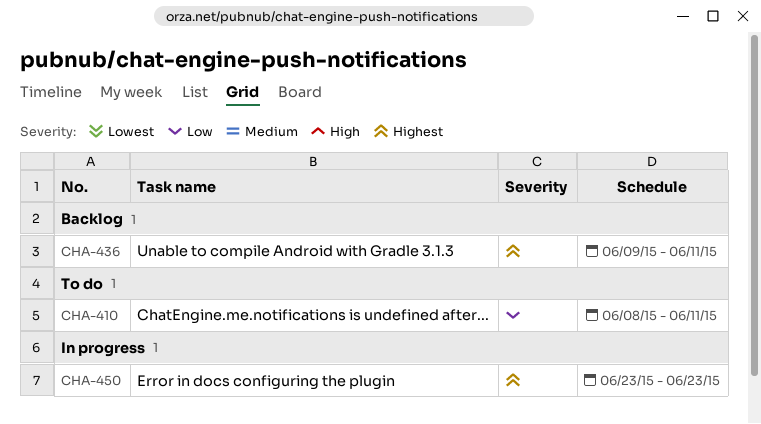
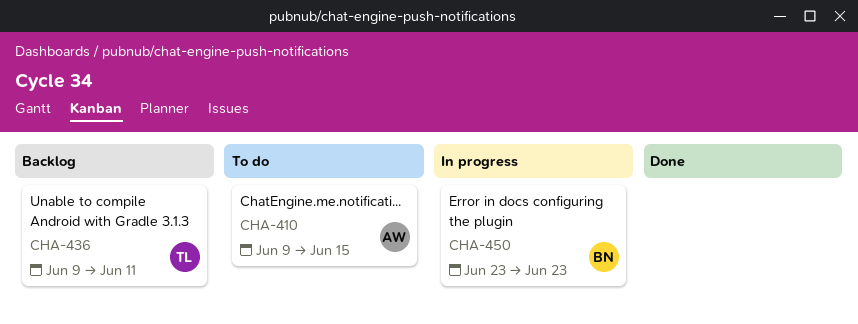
CHA-410, start: Jun 8 -> Jun 9
CHA-410, due: Jun 11 -> Jun 15

